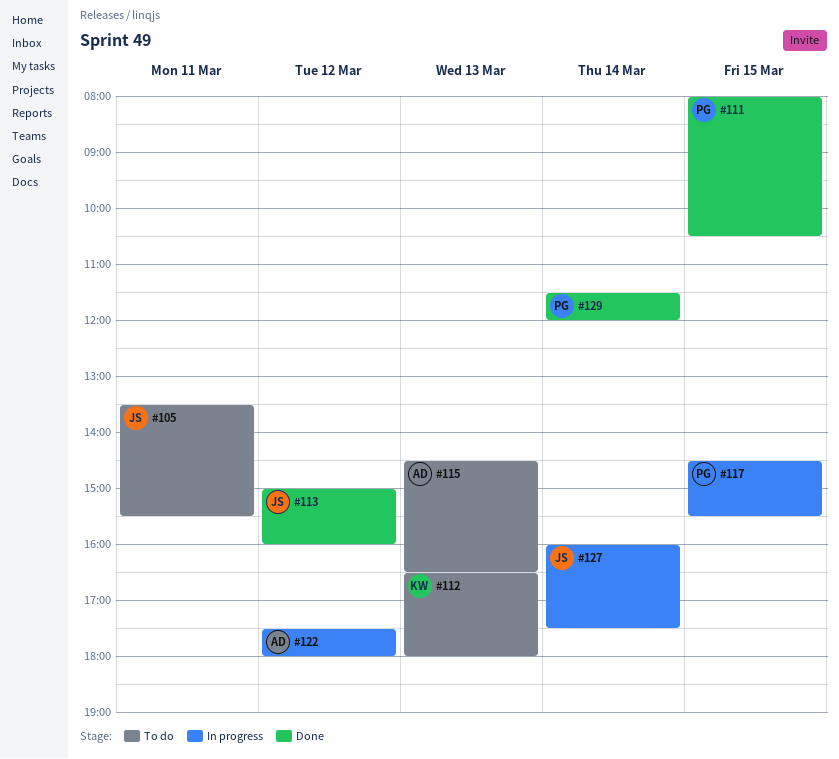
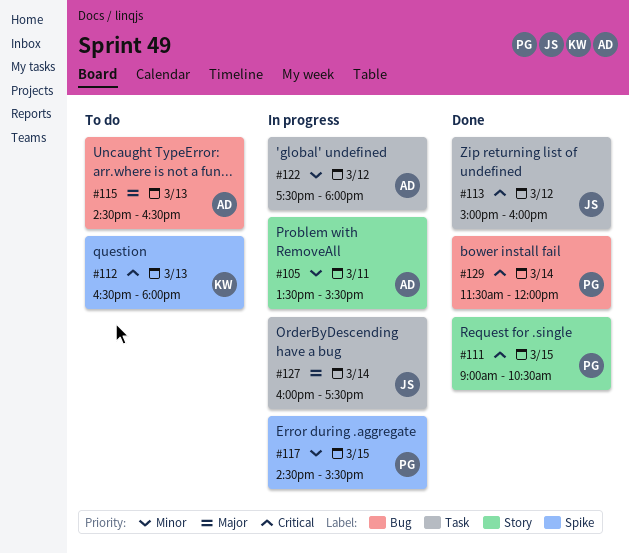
#105, status: To do -> In progress
#105, owner: JS -> AD
#111, begins: 08:00 -> 09:00

